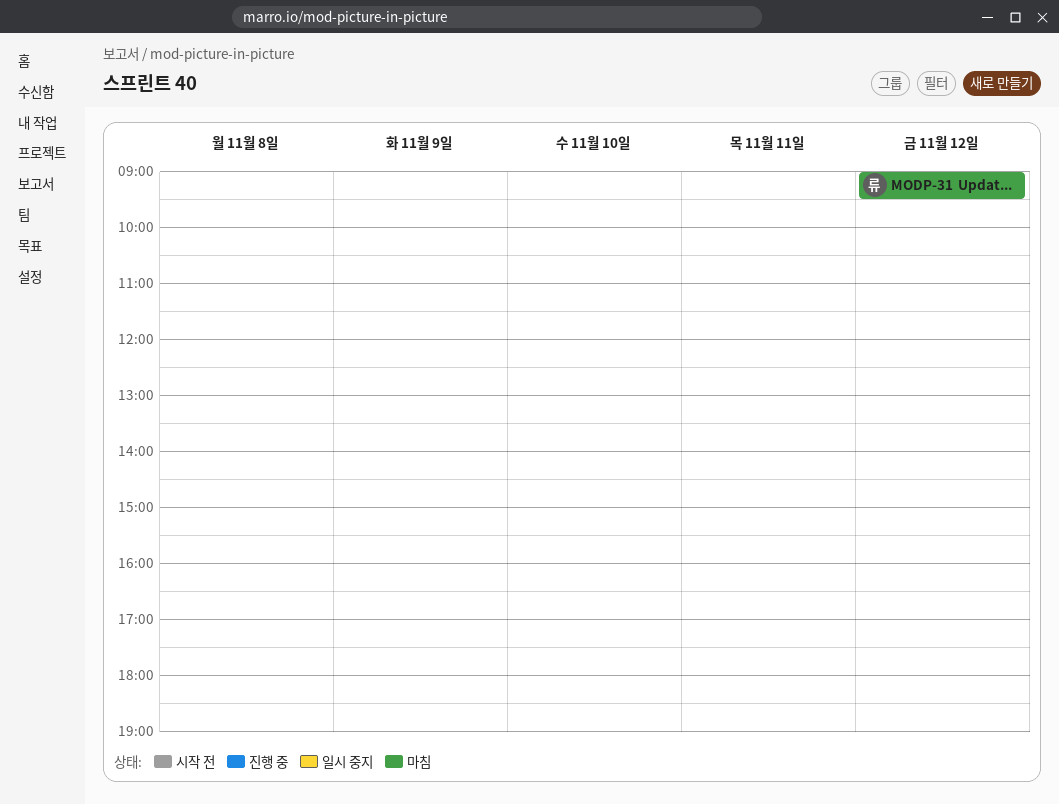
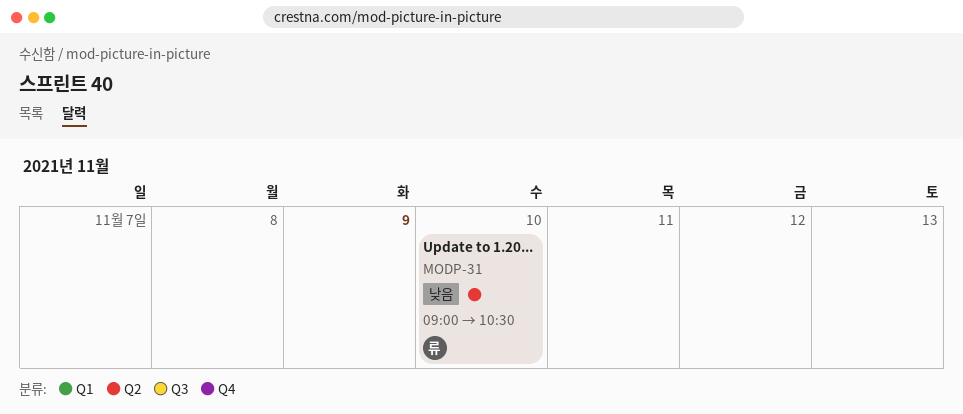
MODP-31, day: Nov 12 -> Nov 10
MODP-31, ends: 09:30 -> 10:30

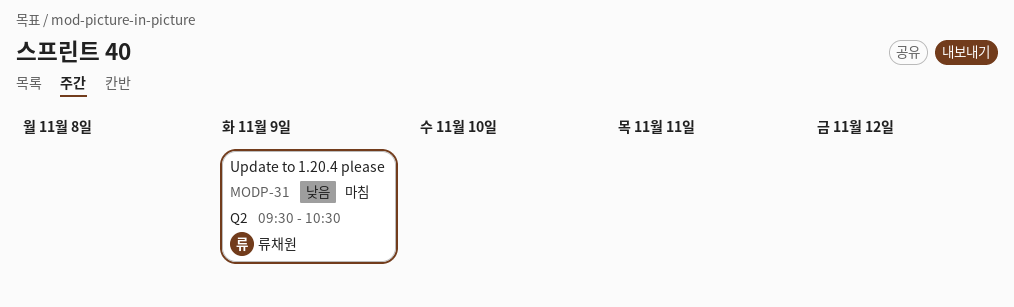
MODP-31, day: Nov 10 -> Nov 9
MODP-31, begins: 09:00 -> 09:30

